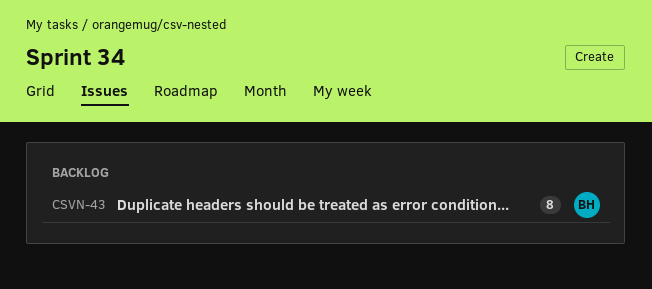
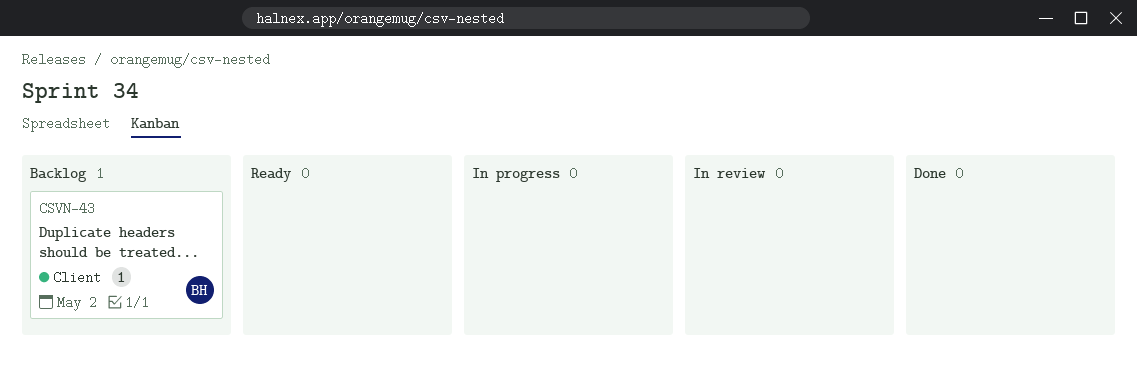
CSVN-43, estimate: 8 -> 1

